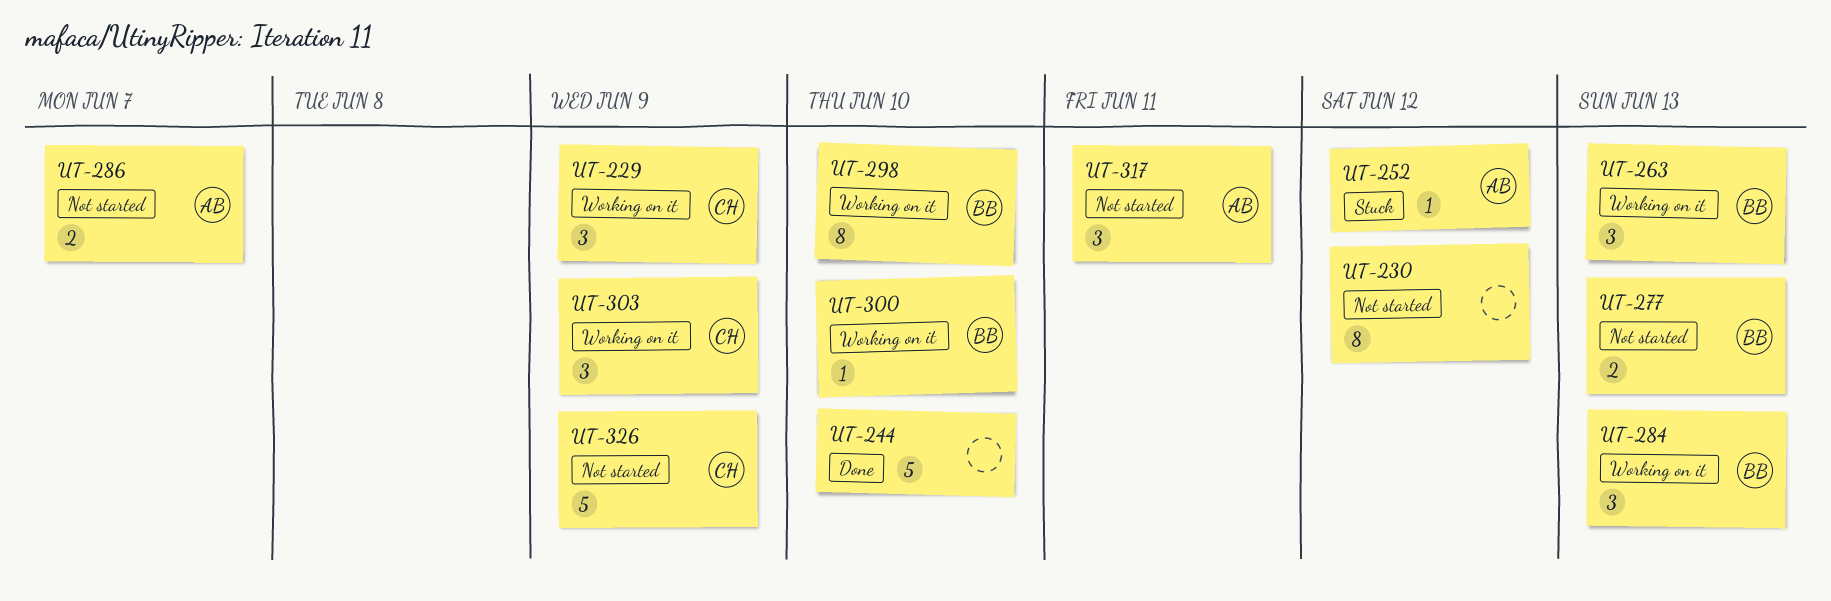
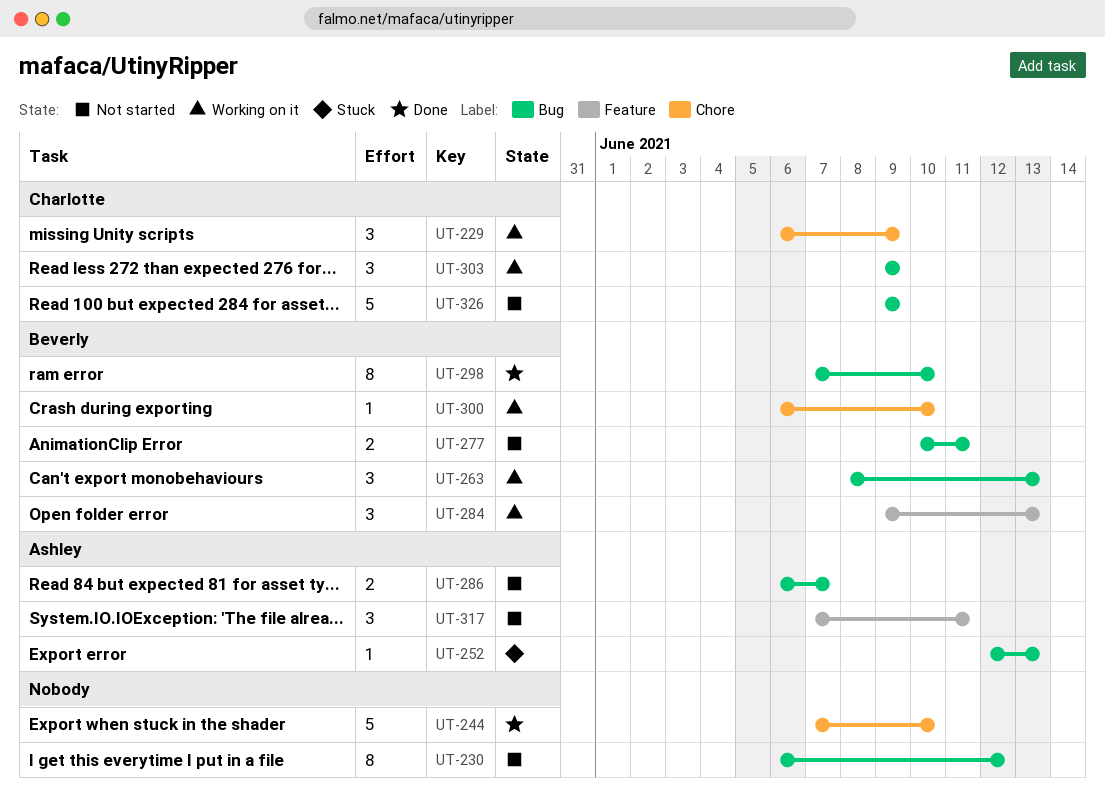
UT-252, due: Jun 12 -> Jun 13
UT-277, due: Jun 13 -> Jun 11
UT-298, status: Working on it -> Done

